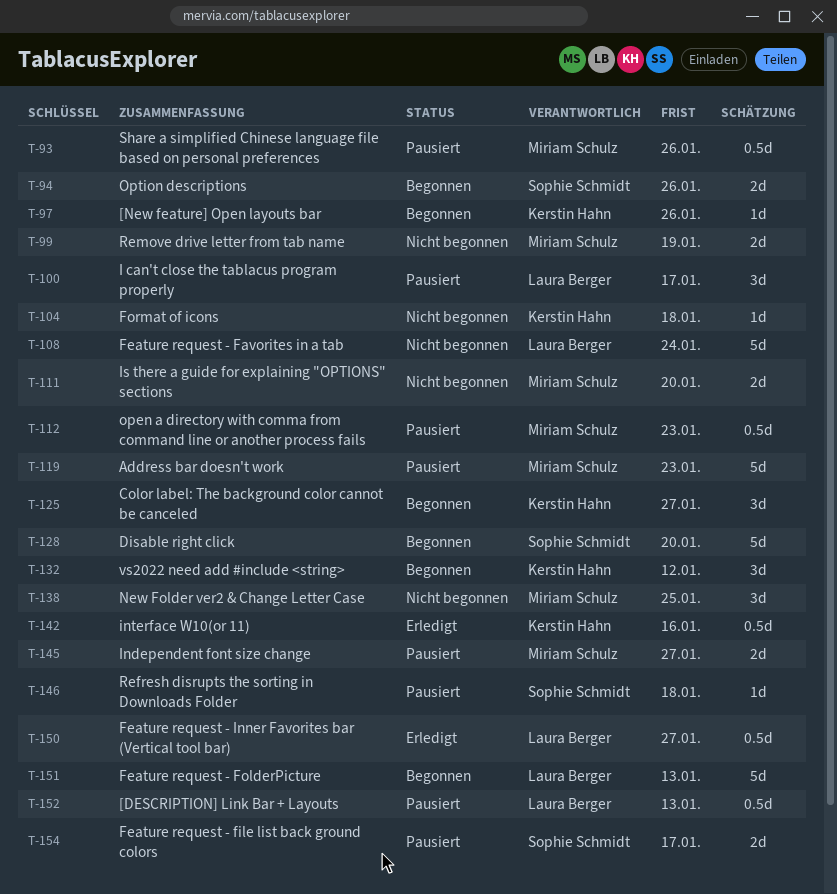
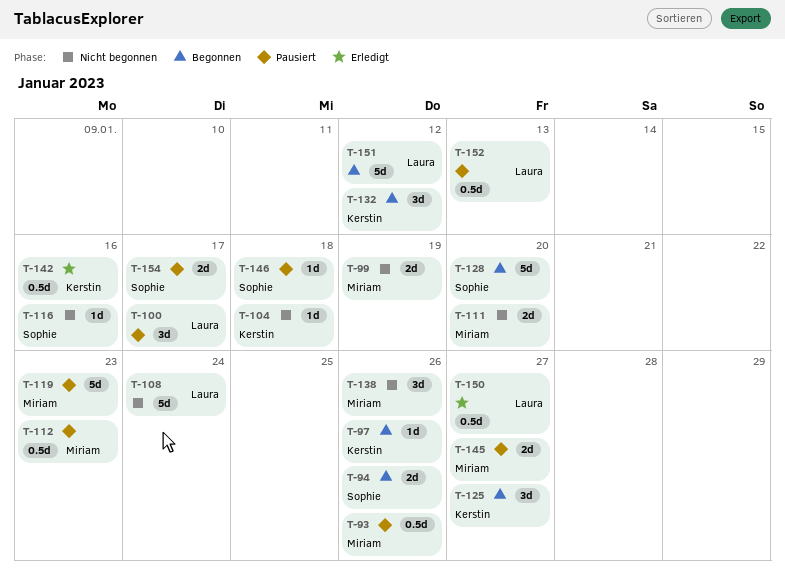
T-116: none -> present
T-138, due: Jan 25 -> Jan 26
T-151, due: Jan 13 -> Jan 12

